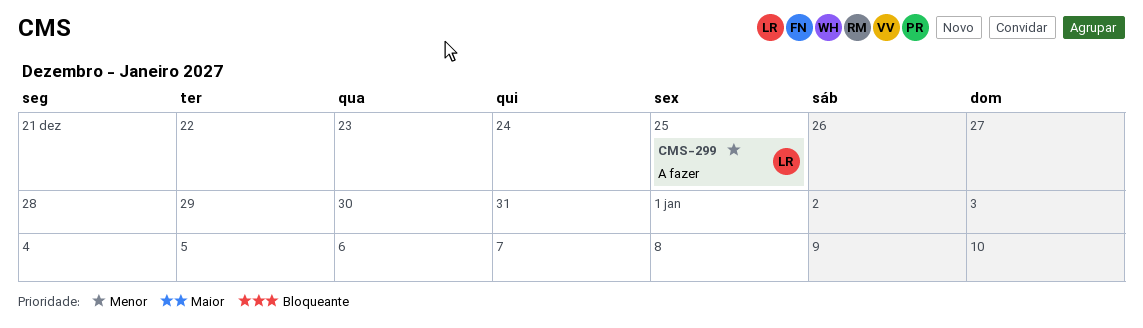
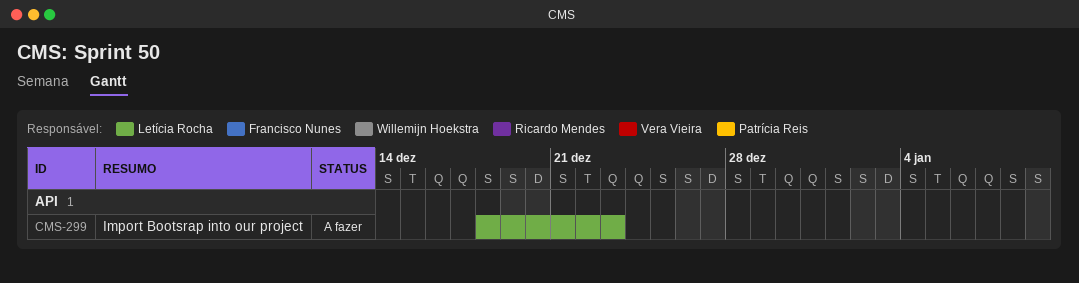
CMS-299, due: Dec 25 -> Dec 23

